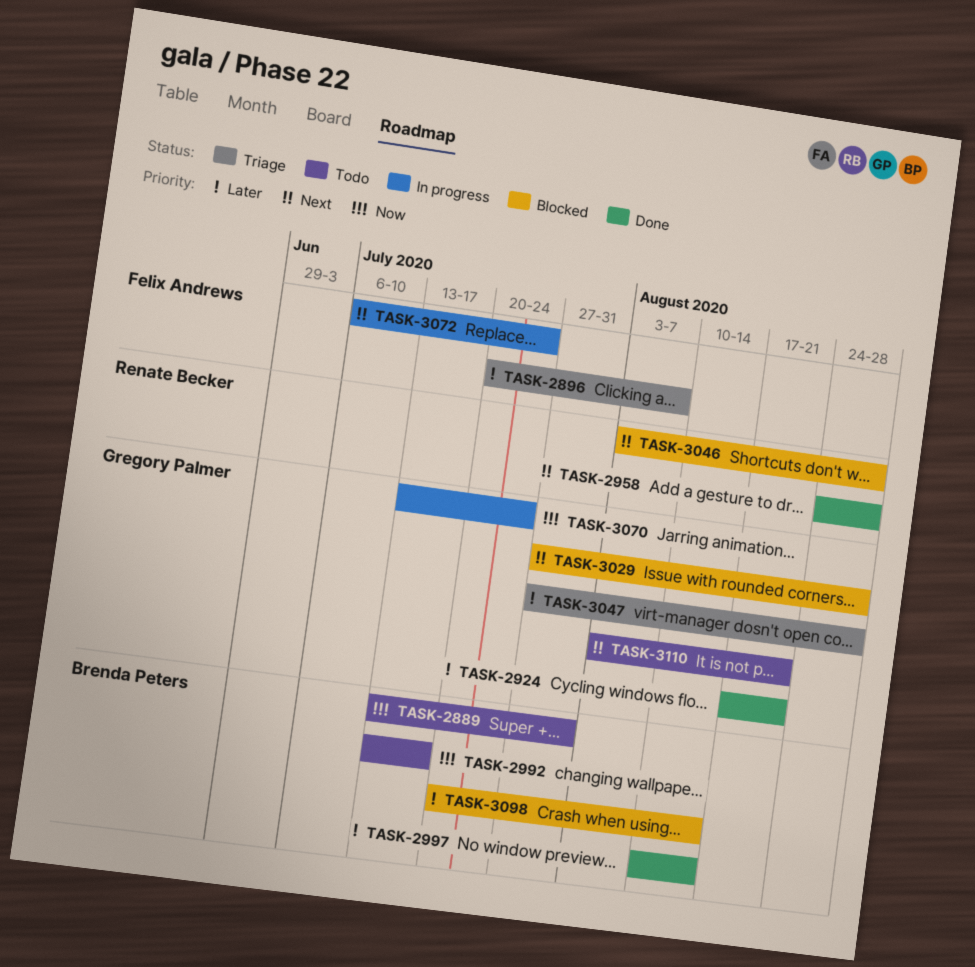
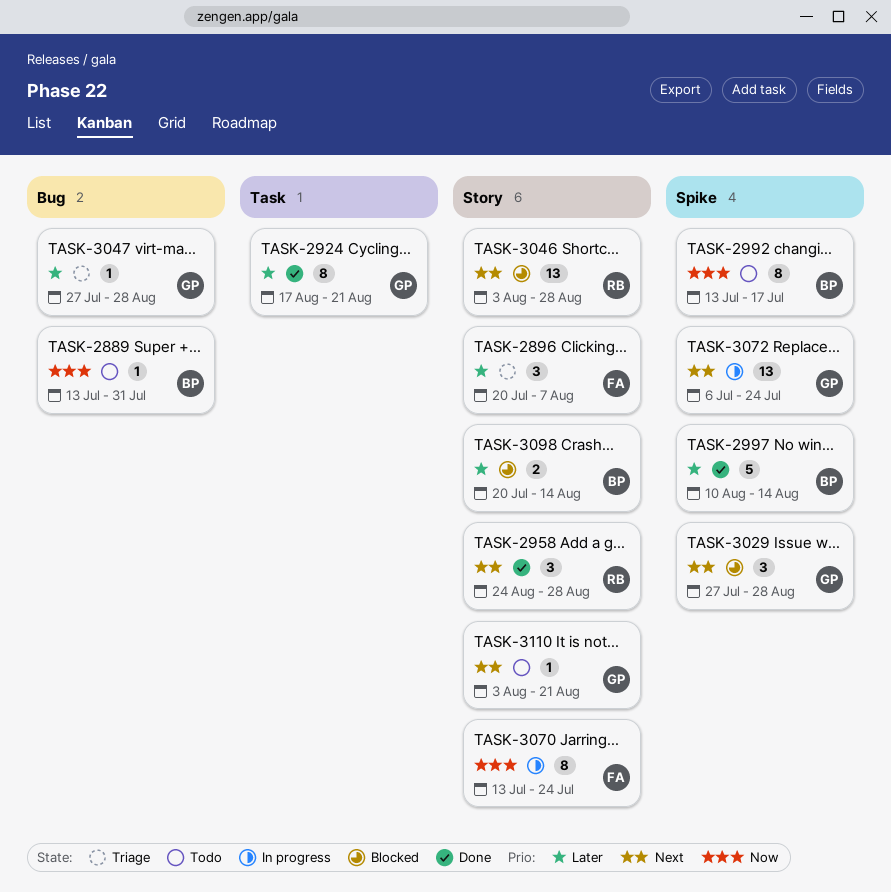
TASK-3070, owner: Gregory Palmer -> Felix Andrews
TASK-3072, owner: Felix Andrews -> Gregory Palmer

